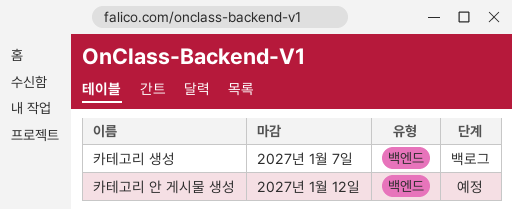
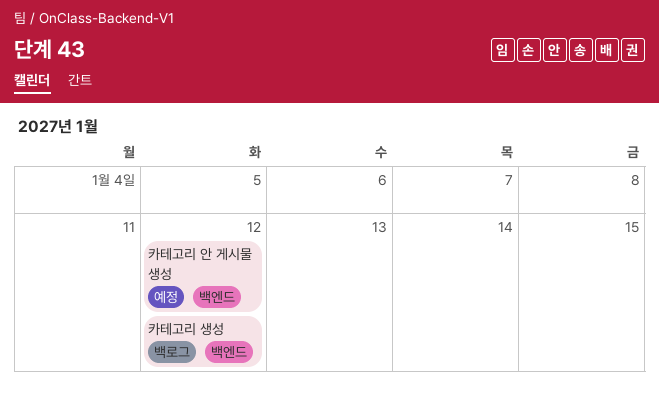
카테고리 생성, due: Jan 7 -> Jan 12

